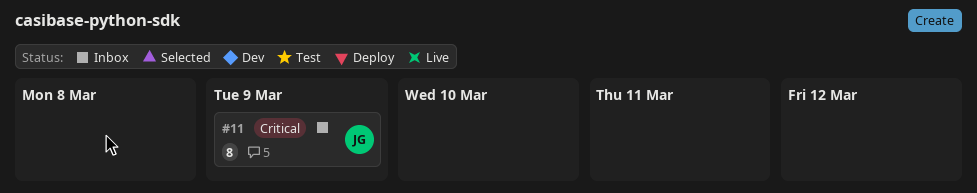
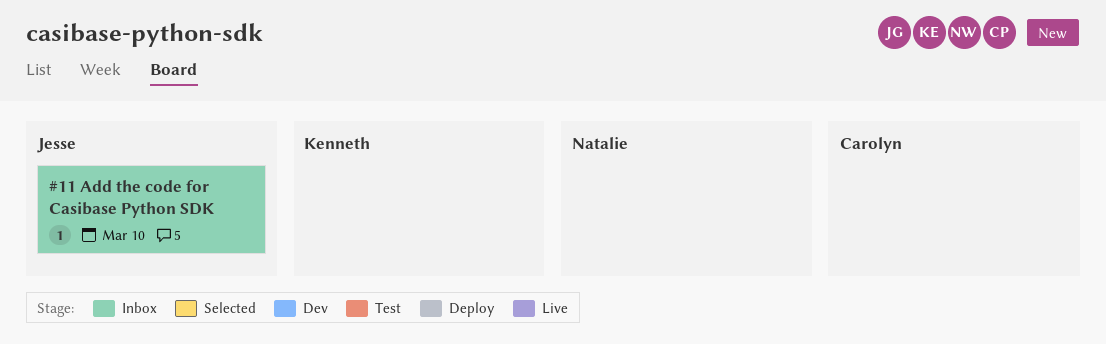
#11, estimate: 8 -> 1
#11, due: Mar 9 -> Mar 10

